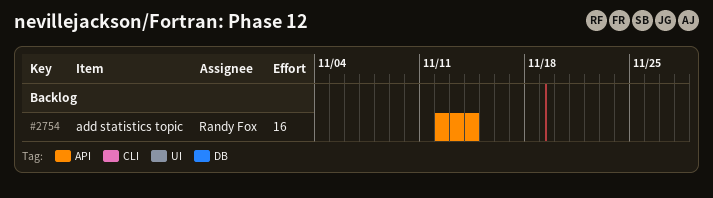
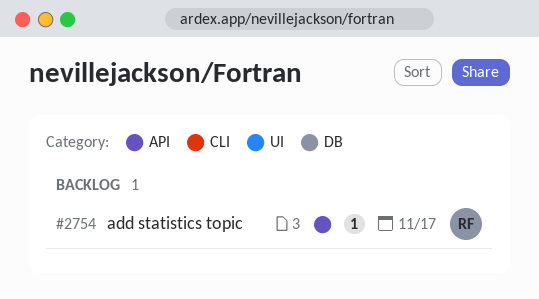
#2754, estimate: 16 -> 1
#2754, due: Nov 14 -> Nov 17

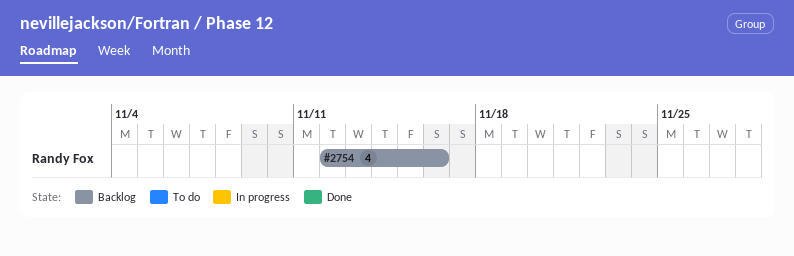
#2754, estimate: 1 -> 4
#2754, due: Nov 17 -> Nov 16

